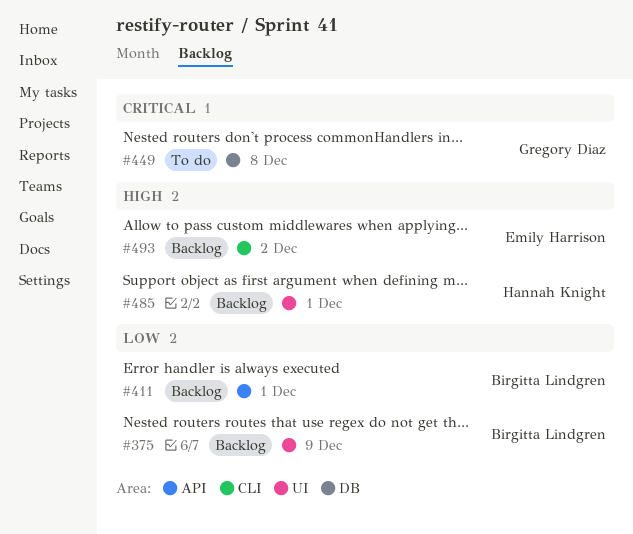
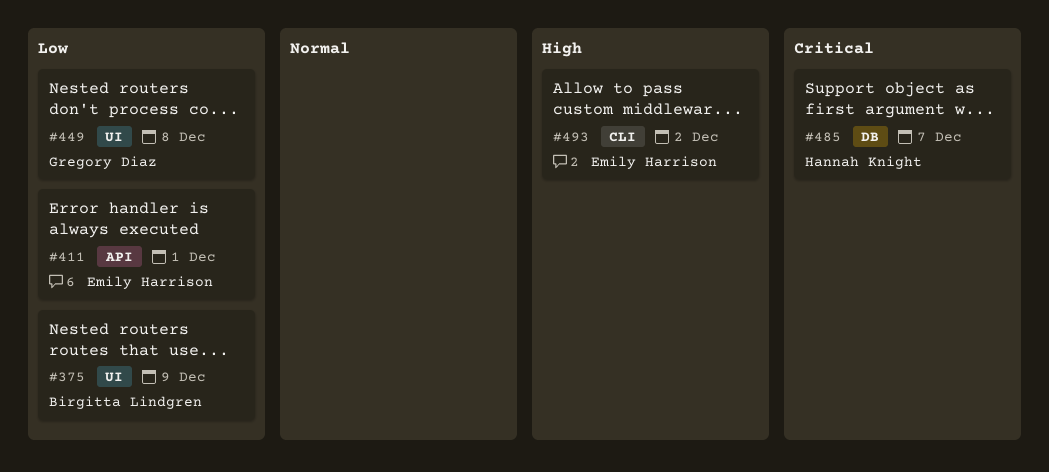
#411, owner: Birgitta Lindgren -> Emily Harrison
#449, priority: Critical -> Low
#449, label: DB -> UI
#485, priority: High -> Critical
#485, label: UI -> DB
#485, due: Dec 1 -> Dec 7

